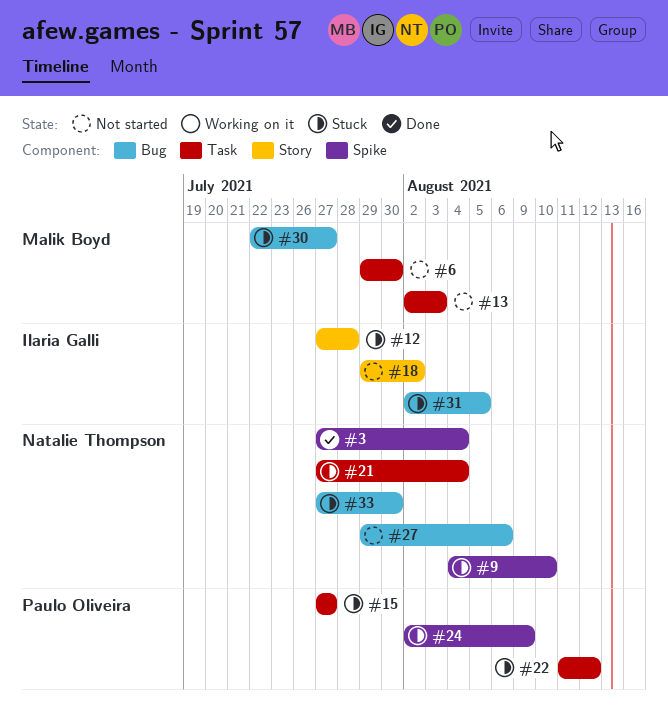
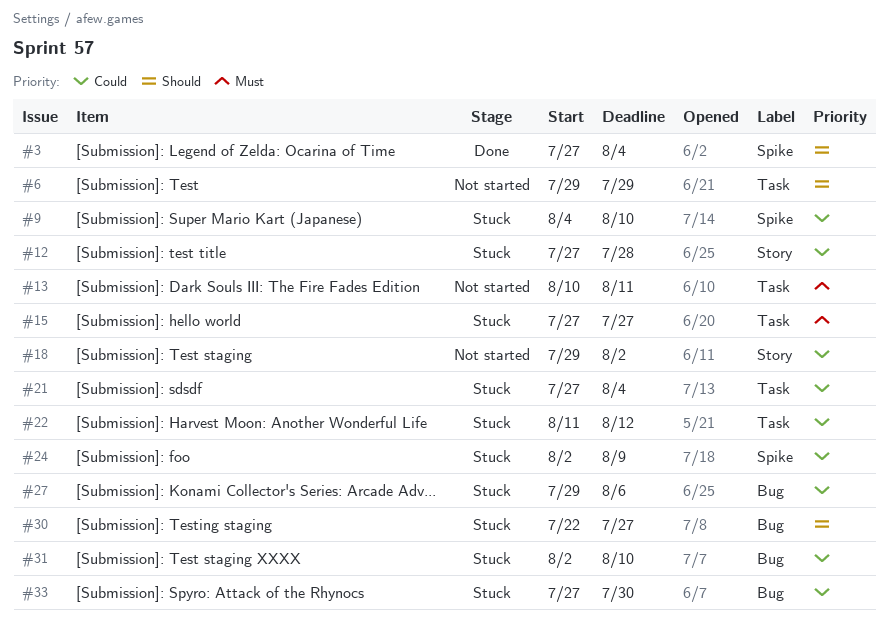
#6, due: Jul 30 -> Jul 29
#13, start: Aug 2 -> Aug 10
#13, due: Aug 3 -> Aug 11
#27, status: Not started -> Stuck
#31, due: Aug 5 -> Aug 10

